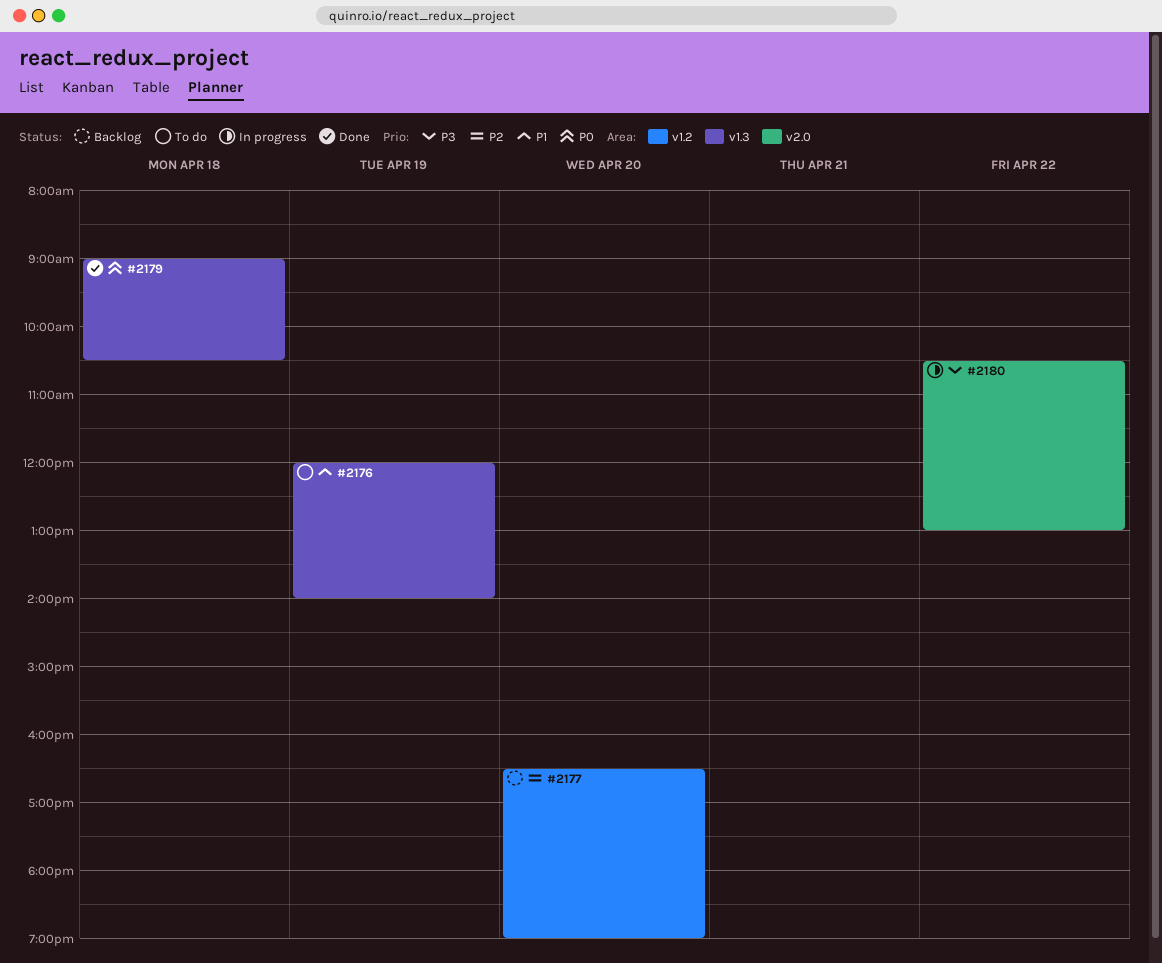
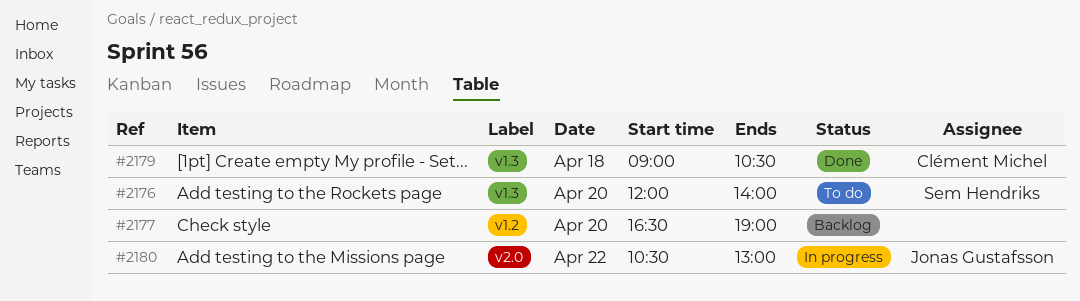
#2176, day: Apr 19 -> Apr 20

